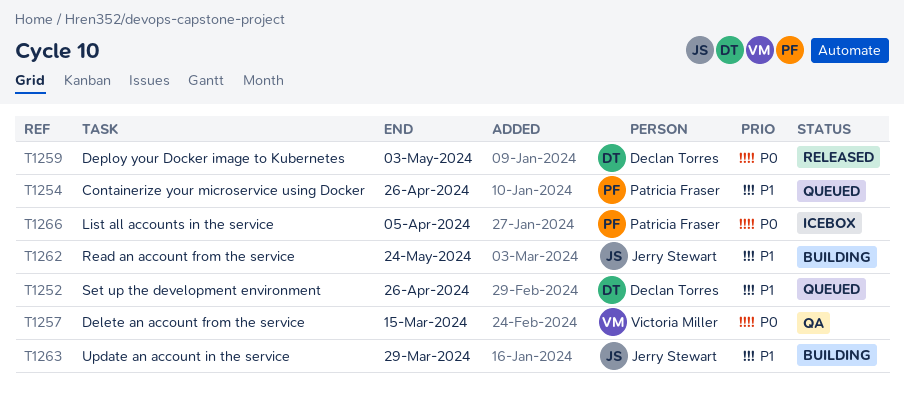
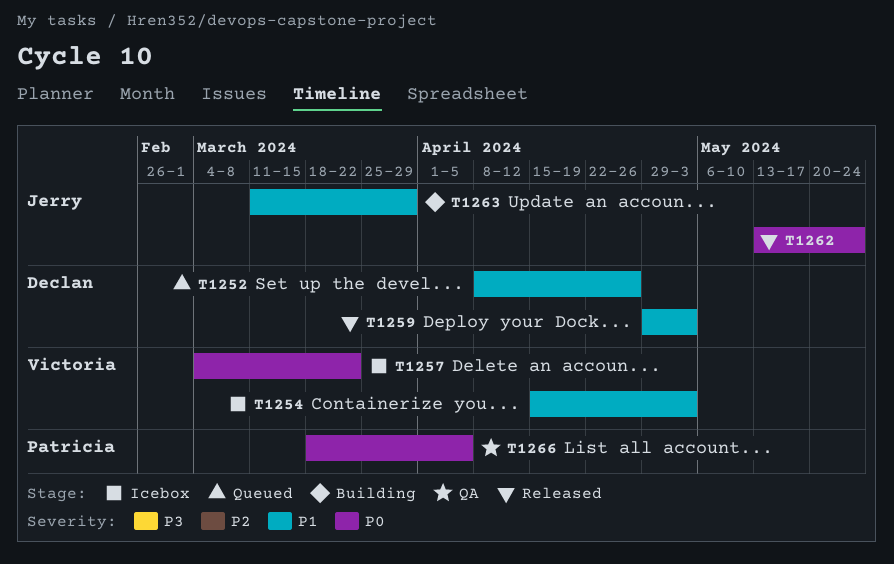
T1254, status: Queued -> Icebox
T1254, owner: Patricia Fraser -> Victoria Miller
T1254, due: Apr 26 -> May 3
T1257, status: QA -> Icebox
T1257, due: Mar 15 -> Mar 22
T1259, priority: P0 -> P1
T1262, status: Building -> Released
T1262, priority: P1 -> P0
T1266, status: Icebox -> QA

